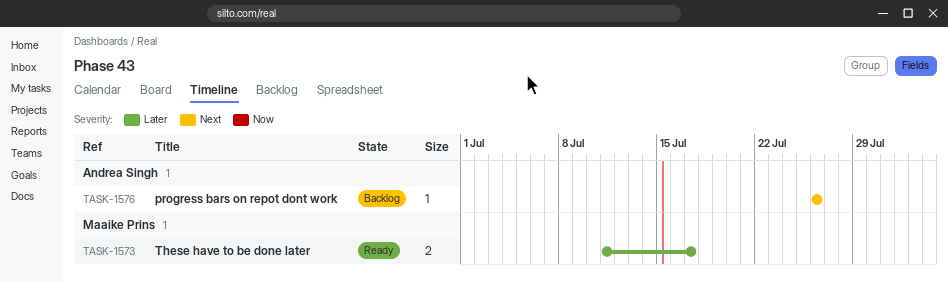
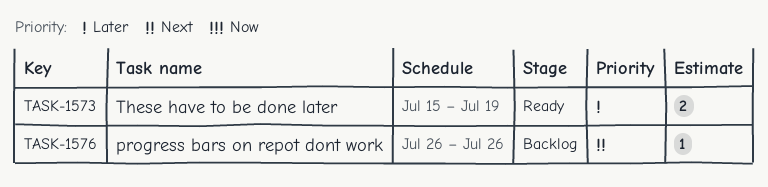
TASK-1573, start: Jul 11 -> Jul 15
TASK-1573, due: Jul 17 -> Jul 19

